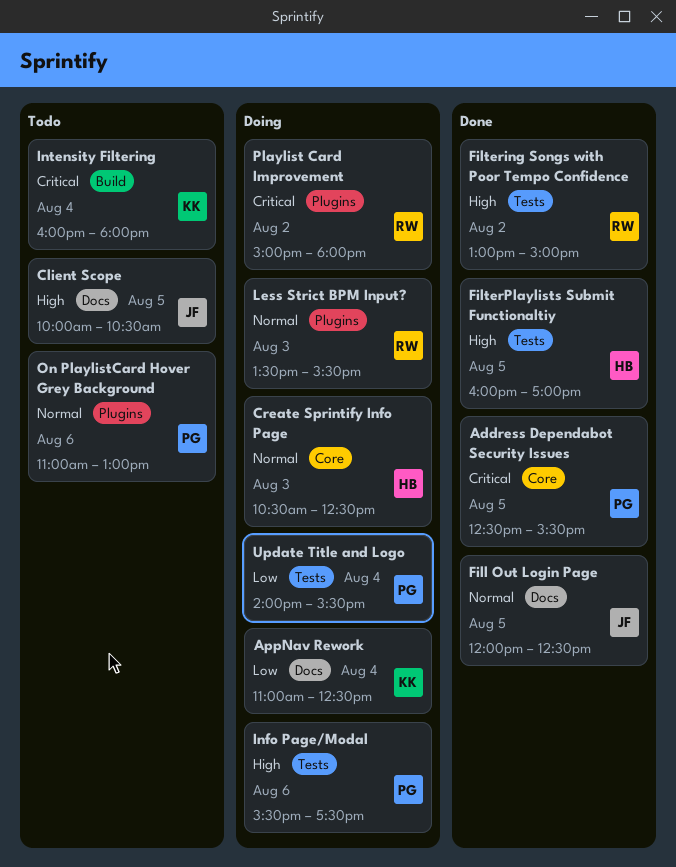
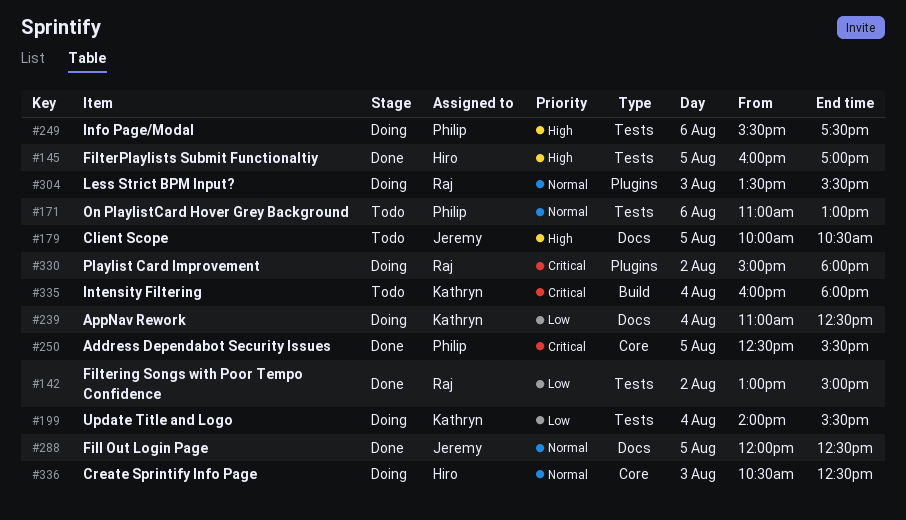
Filtering Songs with Poor Tempo Confidence, priority: High -> Low
On PlaylistCard Hover Grey Background, label: Plugins -> Tests
Update Title and Logo, owner: Philip -> Kathryn

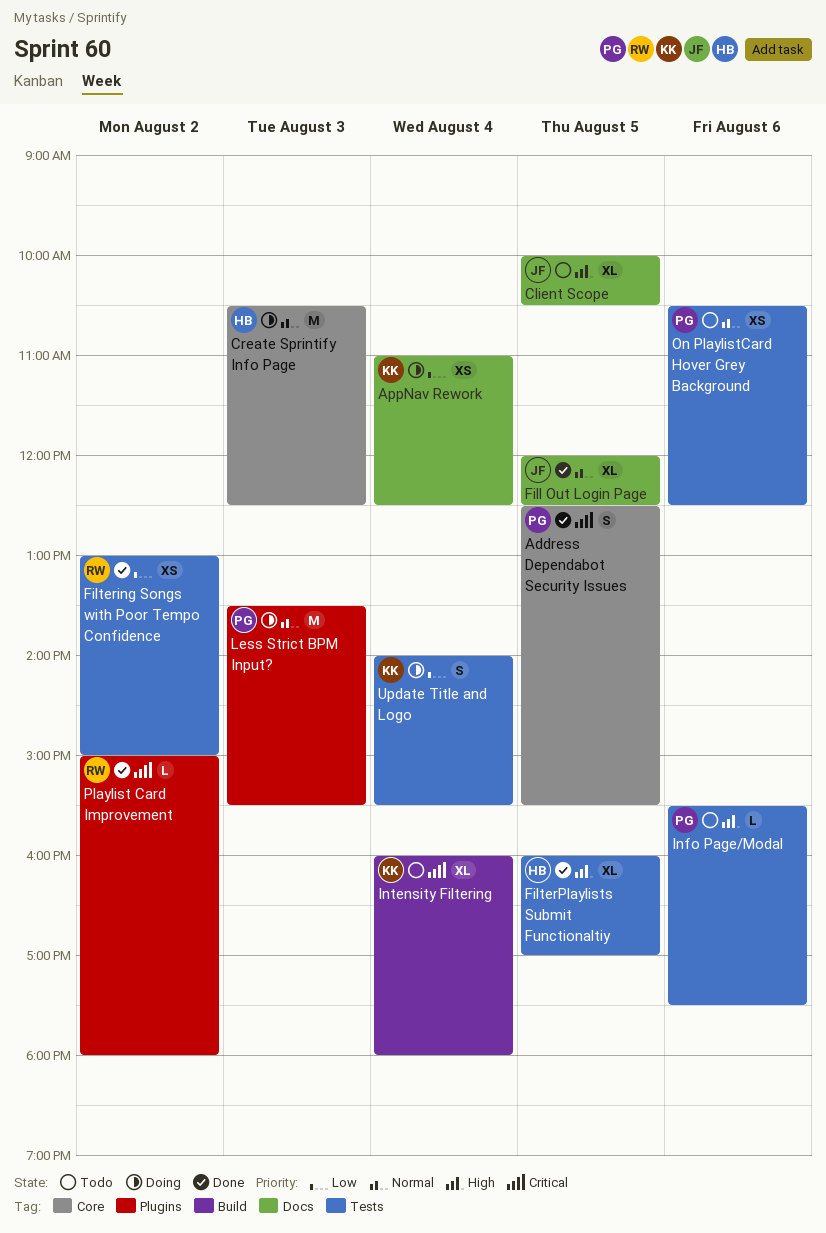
Info Page/Modal, status: Doing -> Todo
Less Strict BPM Input?, owner: Raj -> Philip
On PlaylistCard Hover Grey Background, begins: 11:00 -> 10:30
On PlaylistCard Hover Grey Background, ends: 13:00 -> 12:30
Playlist Card Improvement, status: Doing -> Done

